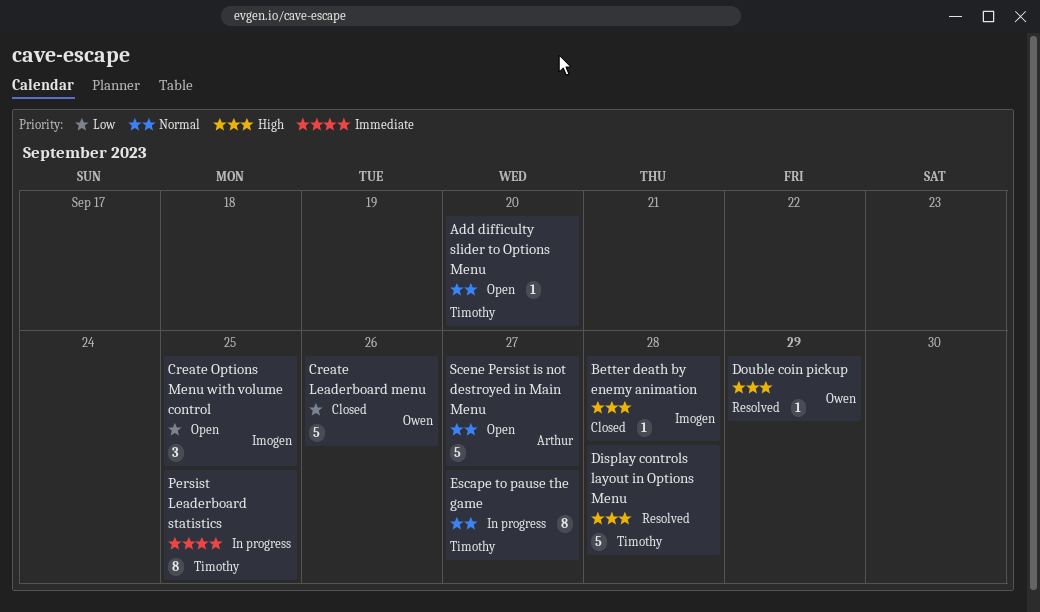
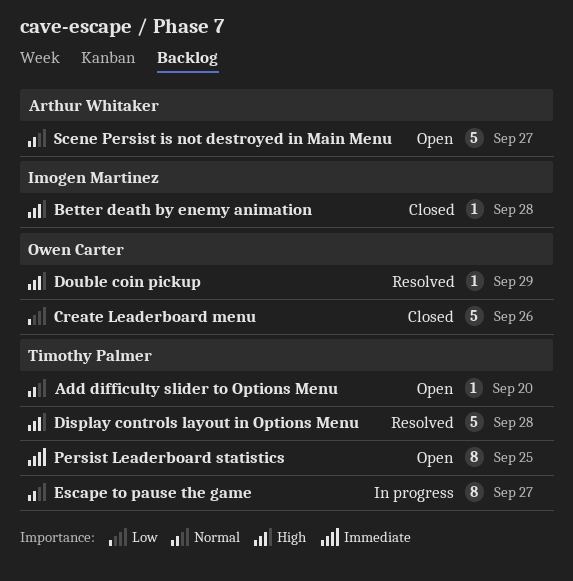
Create Options Menu with volume control: present -> none
Persist Leaderboard statistics, status: In progress -> Open

